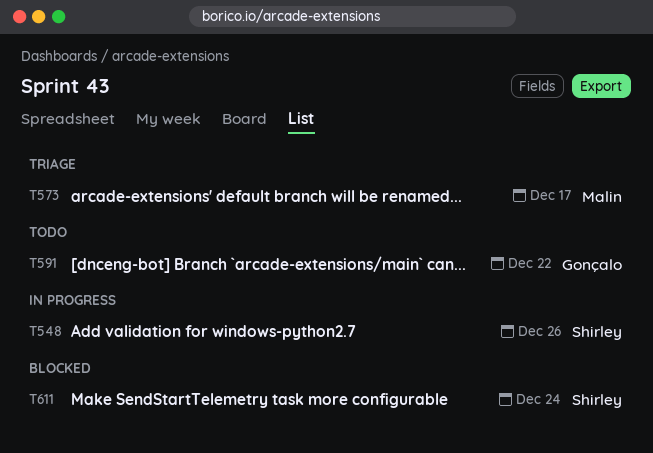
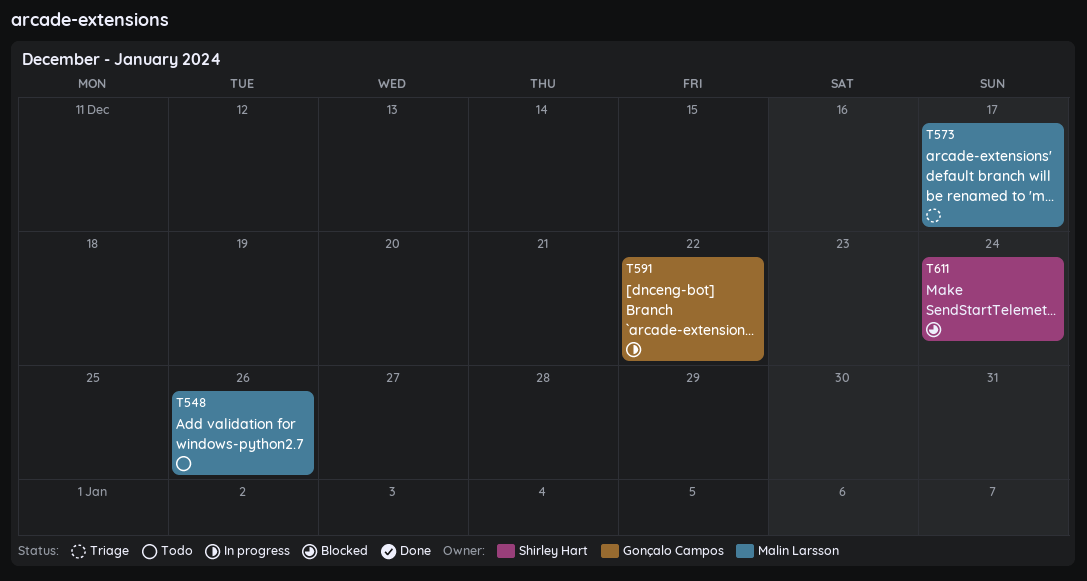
T548, status: In progress -> Todo
T548, owner: Shirley Hart -> Malin Larsson
T591, status: Todo -> In progress

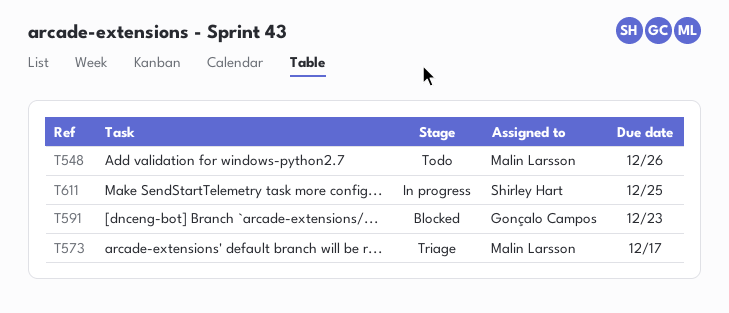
T591, status: In progress -> Blocked
T591, due: Dec 22 -> Dec 23
T611, status: Blocked -> In progress
T611, due: Dec 24 -> Dec 25

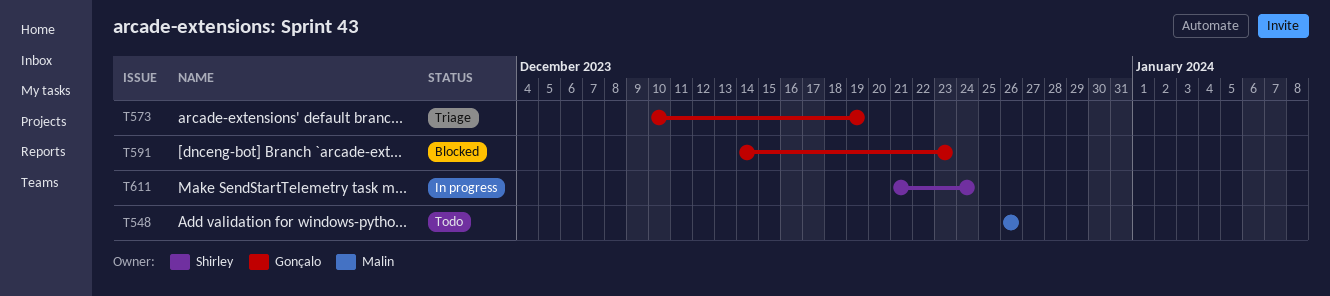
T573, owner: Malin Larsson -> Gonçalo Campos
T573, due: Dec 17 -> Dec 19
T611, due: Dec 25 -> Dec 24

